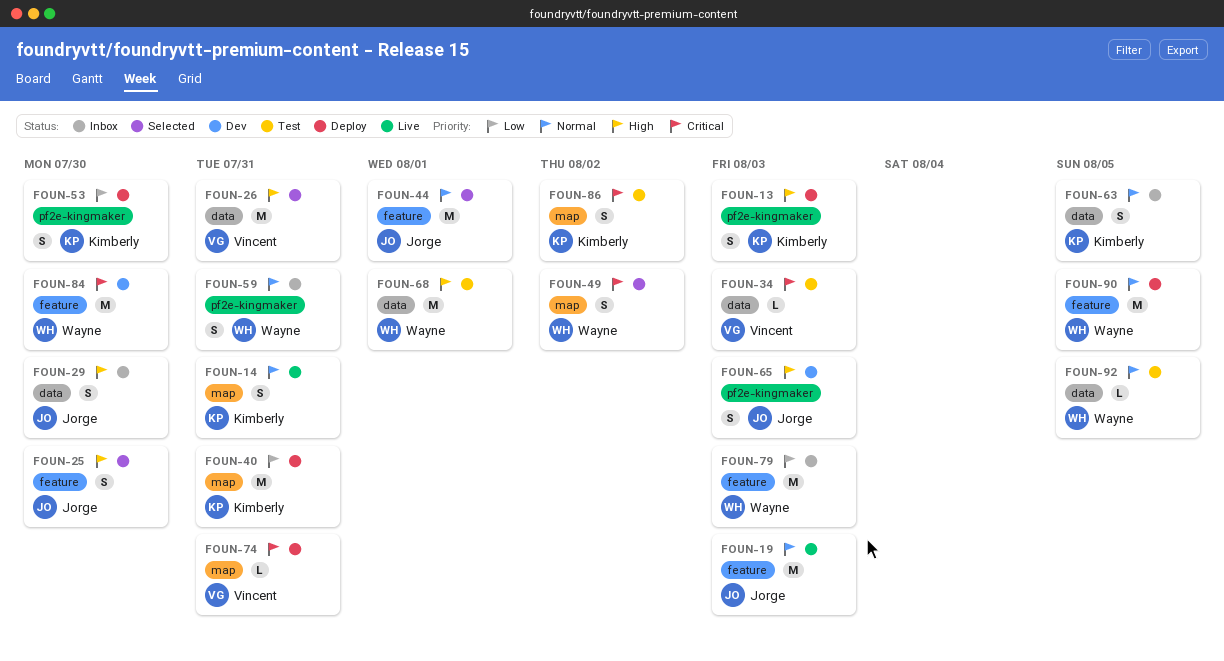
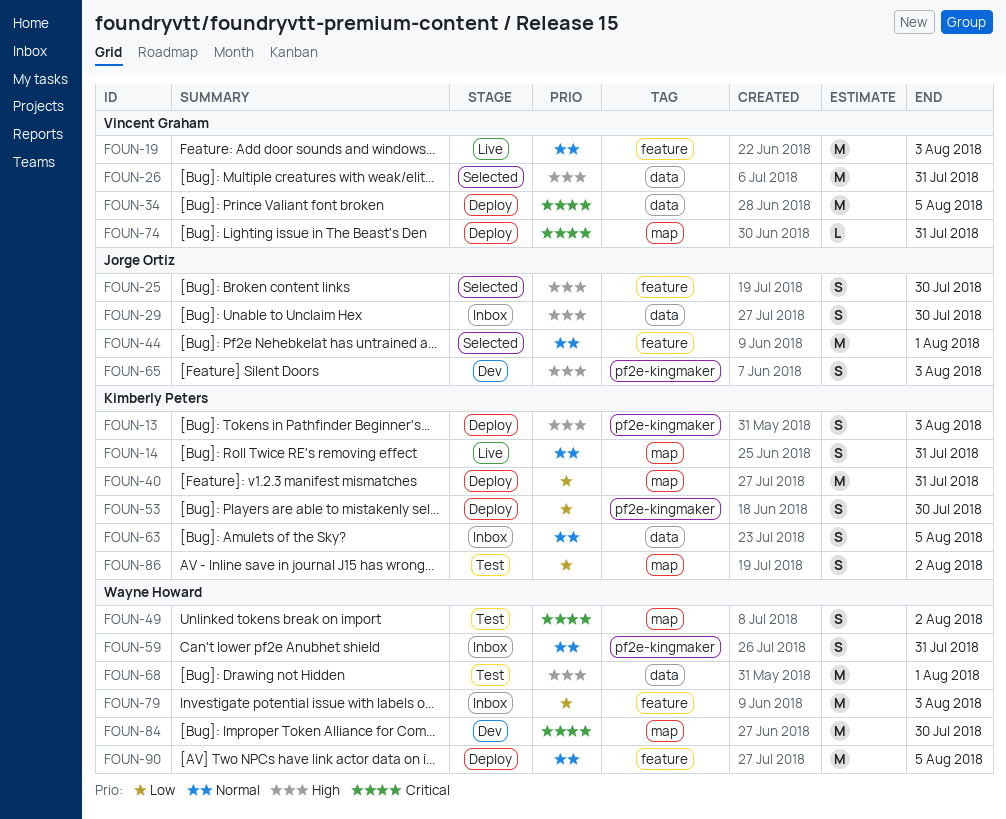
FOUN-19, owner: Jorge Ortiz -> Vincent Graham
FOUN-34, status: Test -> Deploy
FOUN-34, estimate: L -> M
FOUN-34, due: Aug 3 -> Aug 5
FOUN-49, status: Selected -> Test
FOUN-84, label: feature -> map
FOUN-86, priority: Critical -> Low
FOUN-92: present -> none

